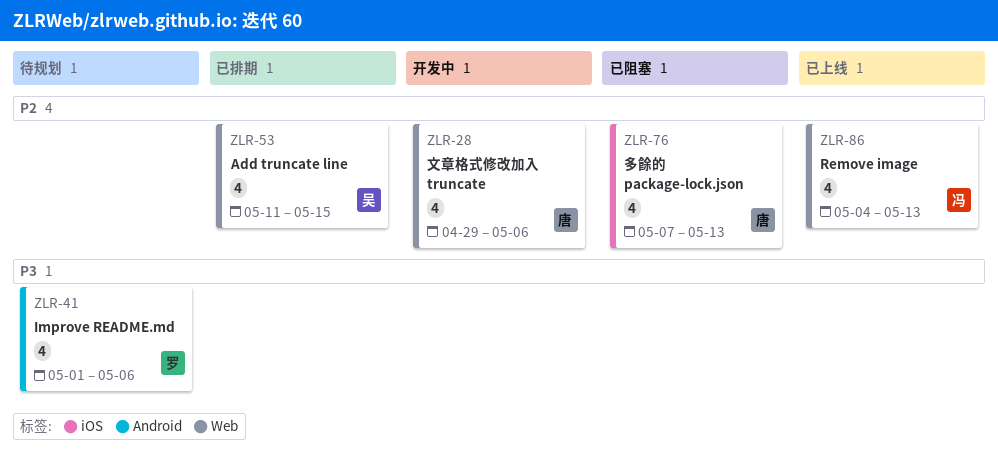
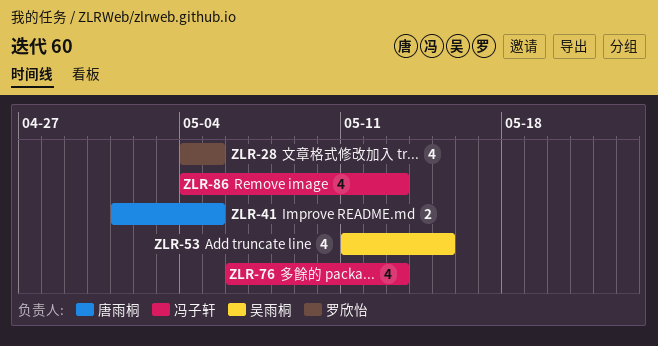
ZLR-28, owner: 唐雨桐 -> 罗欣怡
ZLR-28, start: Apr 29 -> May 4
ZLR-28, due: May 6 -> May 5
ZLR-41, owner: 罗欣怡 -> 唐雨桐
ZLR-41, estimate: 4 -> 2
ZLR-41, due: May 6 -> May 5
ZLR-76, owner: 唐雨桐 -> 冯子轩
ZLR-76, start: May 7 -> May 6

